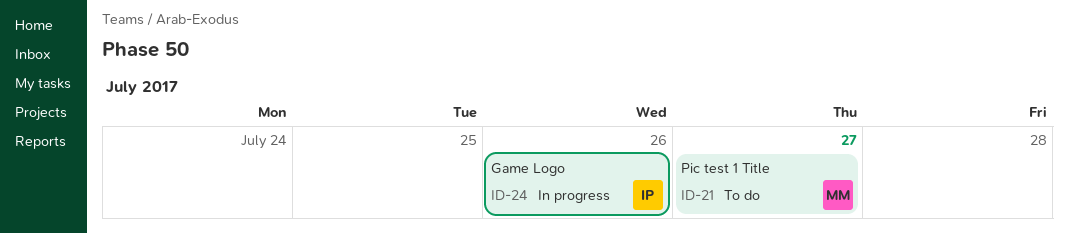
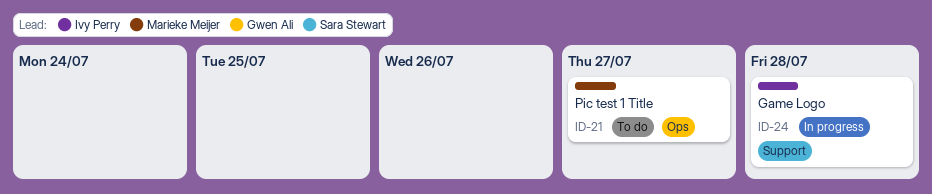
ID-24, due: Jul 26 -> Jul 28

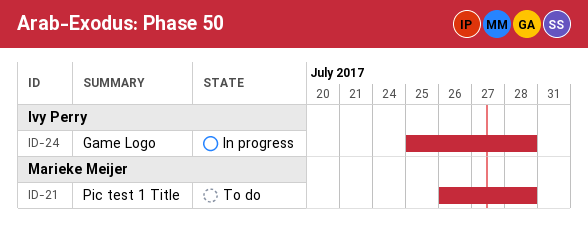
ID-21, due: Jul 27 -> Jul 28

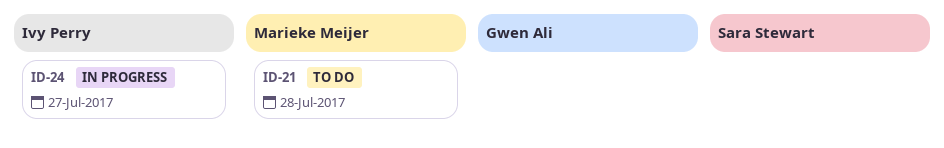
ID-24, due: Jul 28 -> Jul 27

